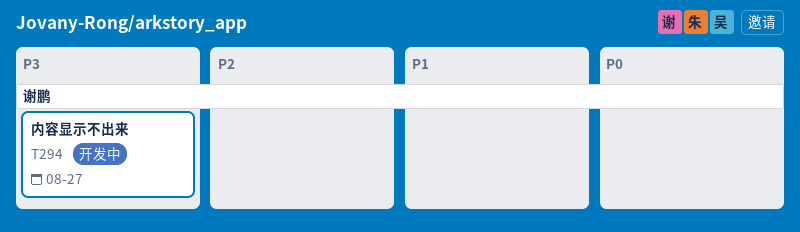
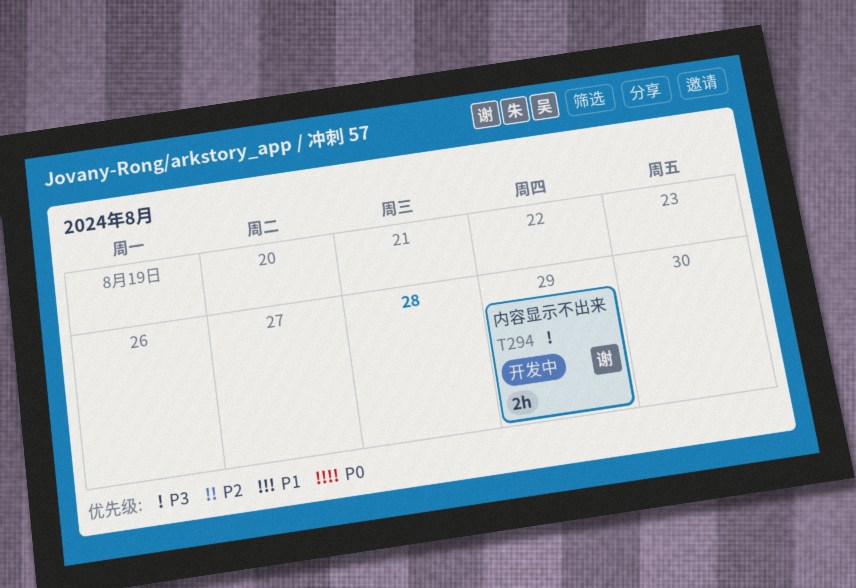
T294, due: Aug 27 -> Aug 29

